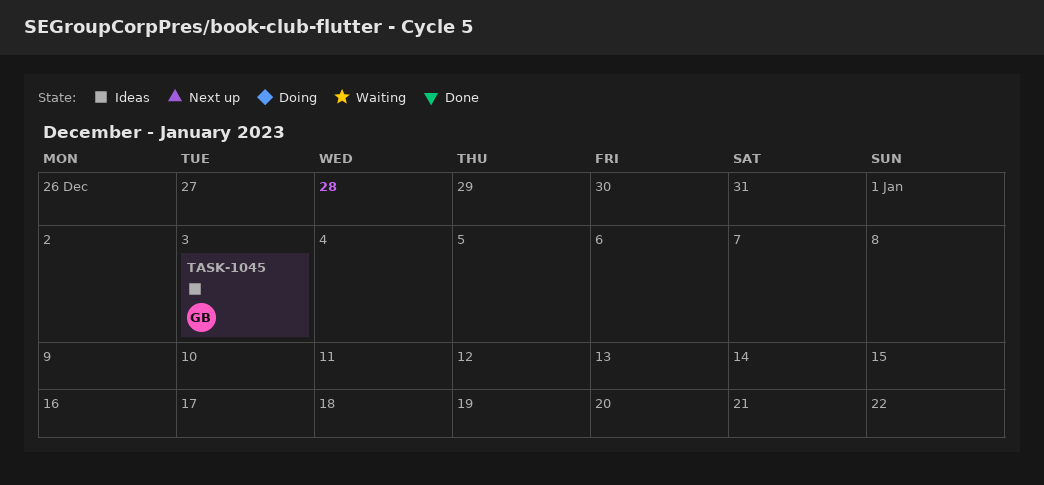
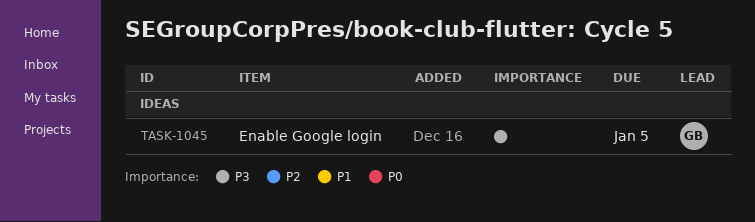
TASK-1045, due: Jan 3 -> Jan 5

